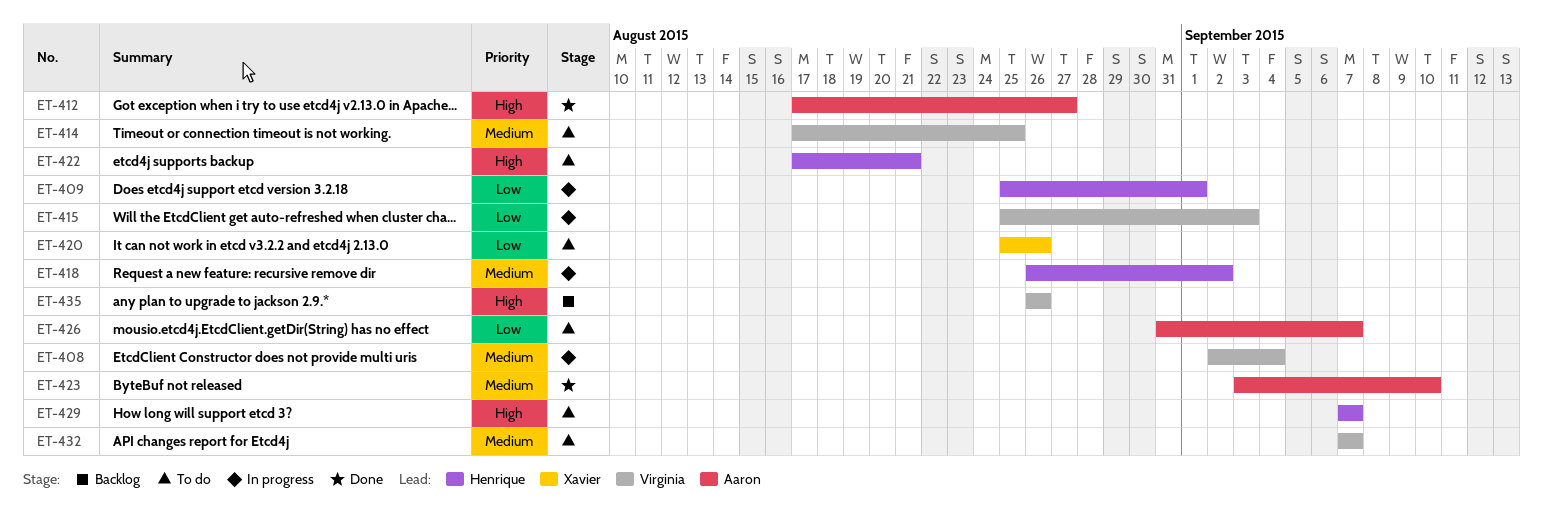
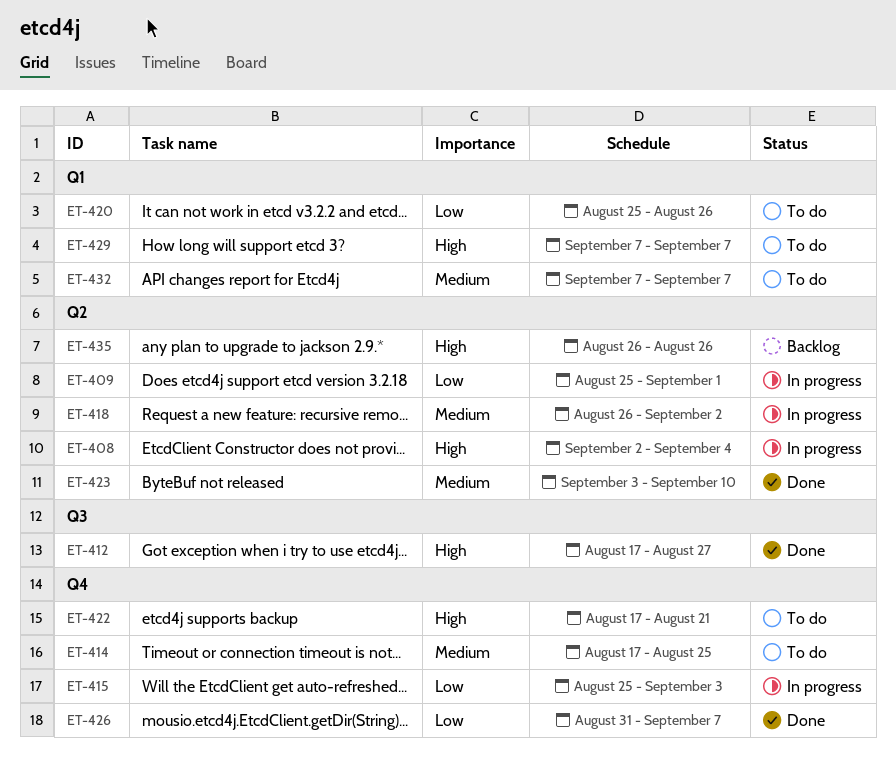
ET-408, priority: Medium -> High
ET-426, status: To do -> Done

